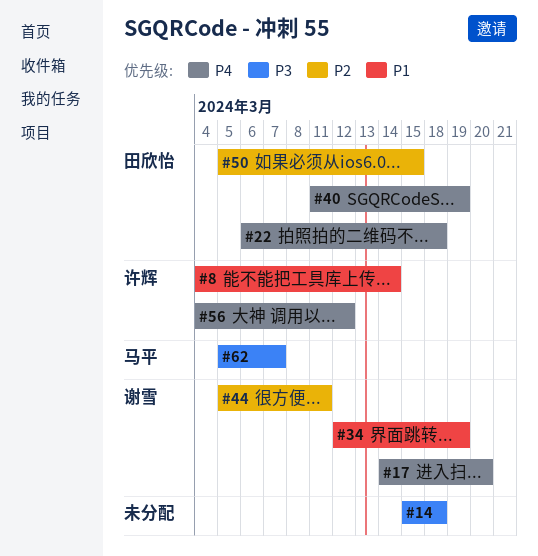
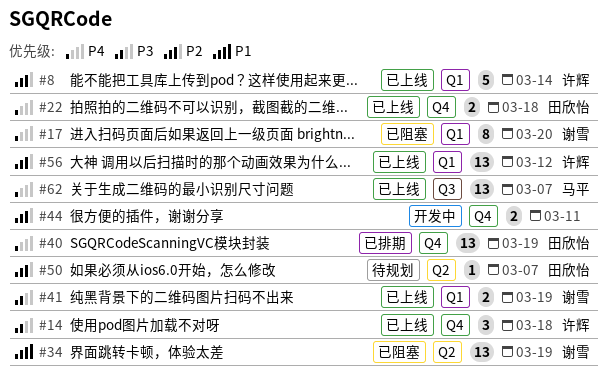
#8, priority: P1 -> P2
#14, owner: none -> 许辉
#41: none -> present
#44, owner: 谢雪 -> none
#50, due: Mar 15 -> Mar 7
#56, priority: P4 -> P2
#62, priority: P3 -> P4

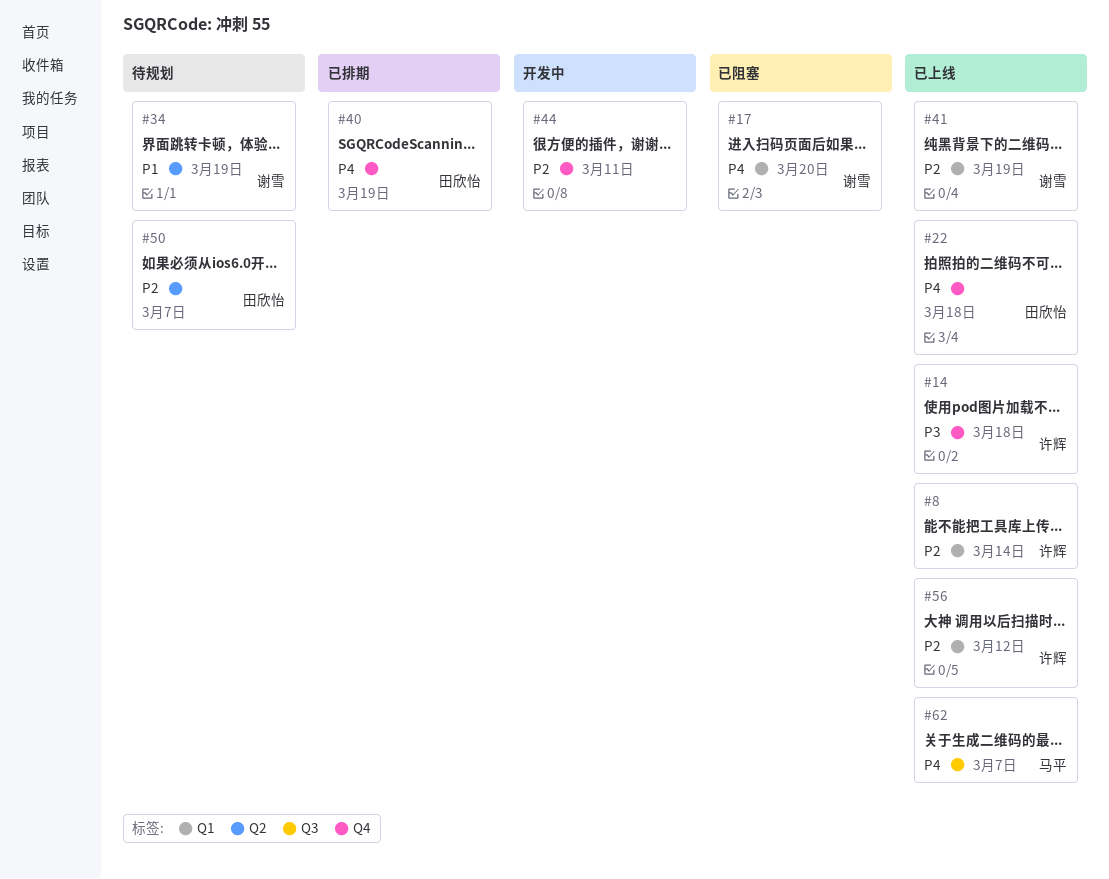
#34, status: 已阻塞 -> 待规划
#41, priority: P3 -> P2

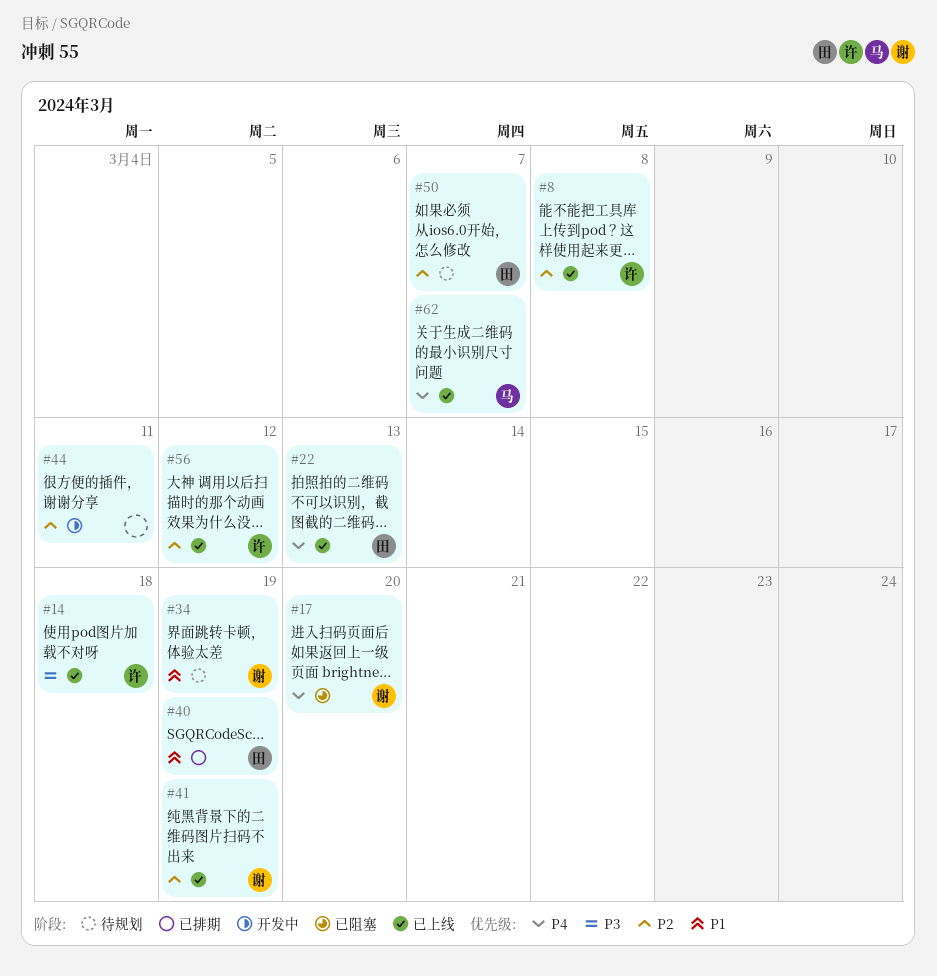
#8, due: Mar 14 -> Mar 8
#22, due: Mar 18 -> Mar 13
#40, priority: P4 -> P1

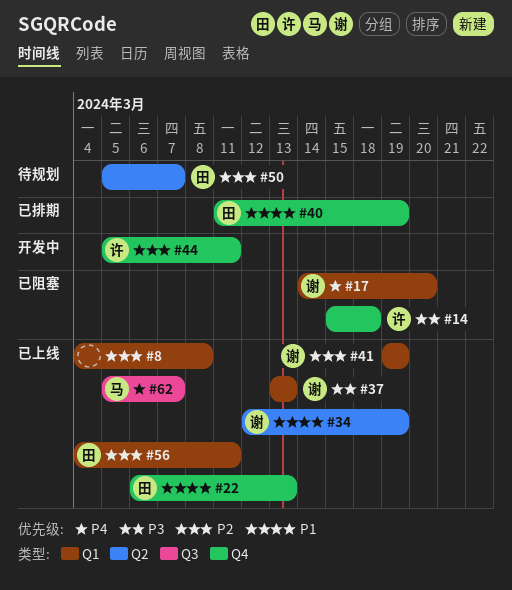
#8, owner: 许 -> none
#14, status: 已上线 -> 已阻塞
#22, priority: P4 -> P1
#34, status: 待规划 -> 已上线
#37: none -> present
#44, owner: none -> 许
#56, owner: 许 -> 田
#56, due: Mar 12 -> Mar 11

